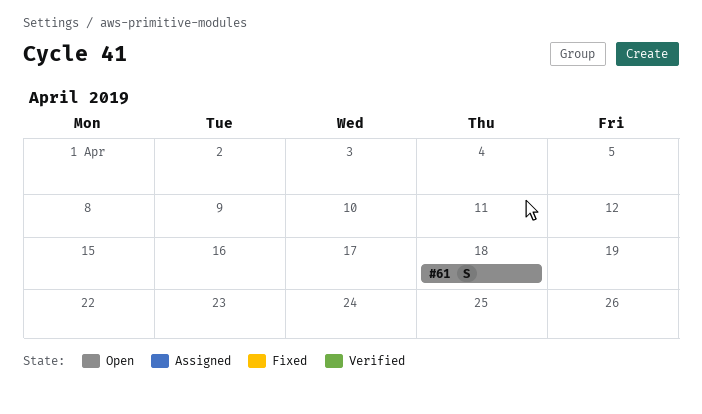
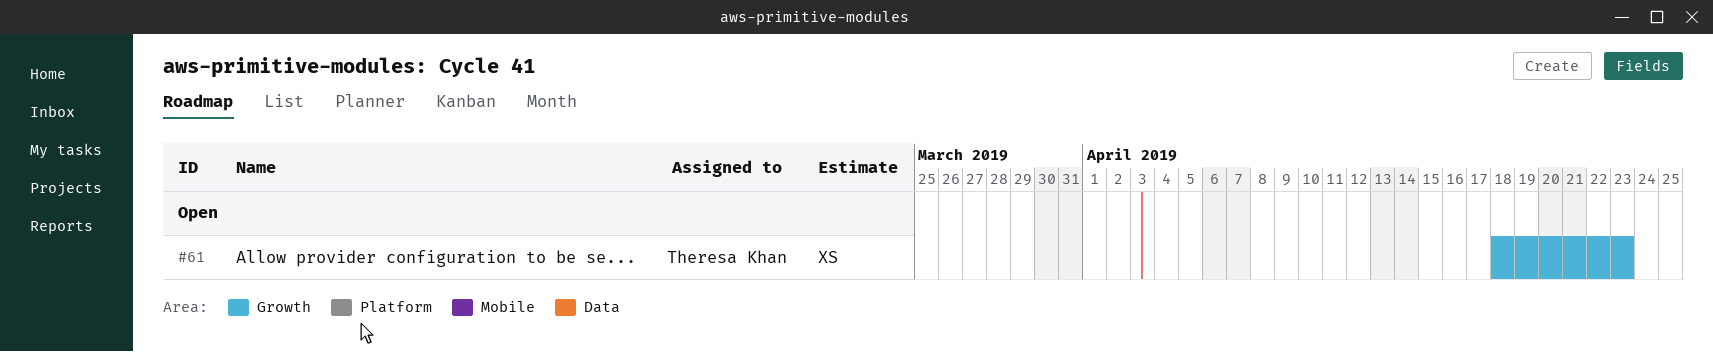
#61, estimate: S -> XS
#61, due: Apr 18 -> Apr 23

